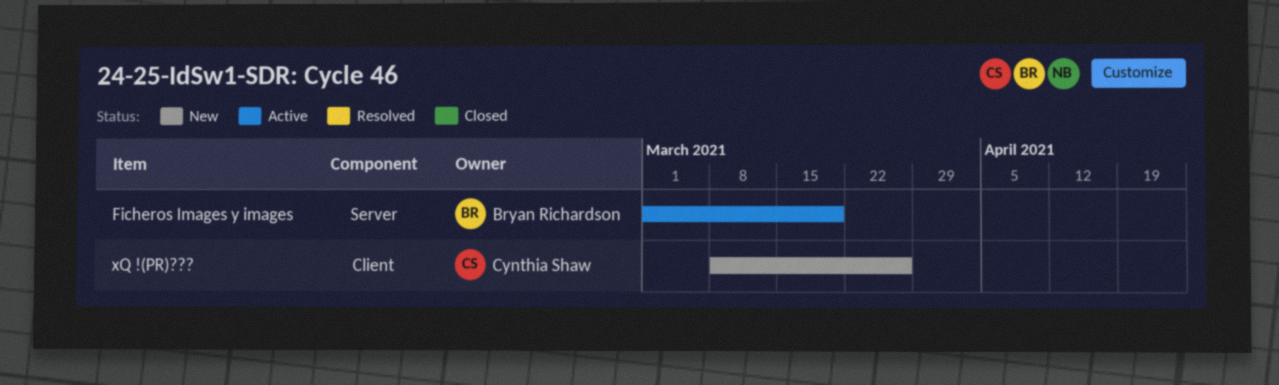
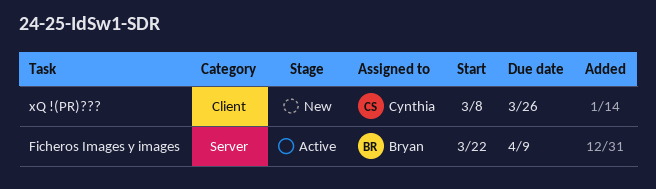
Ficheros Images y images, start: Mar 1 -> Mar 22
Ficheros Images y images, due: Mar 19 -> Apr 9

